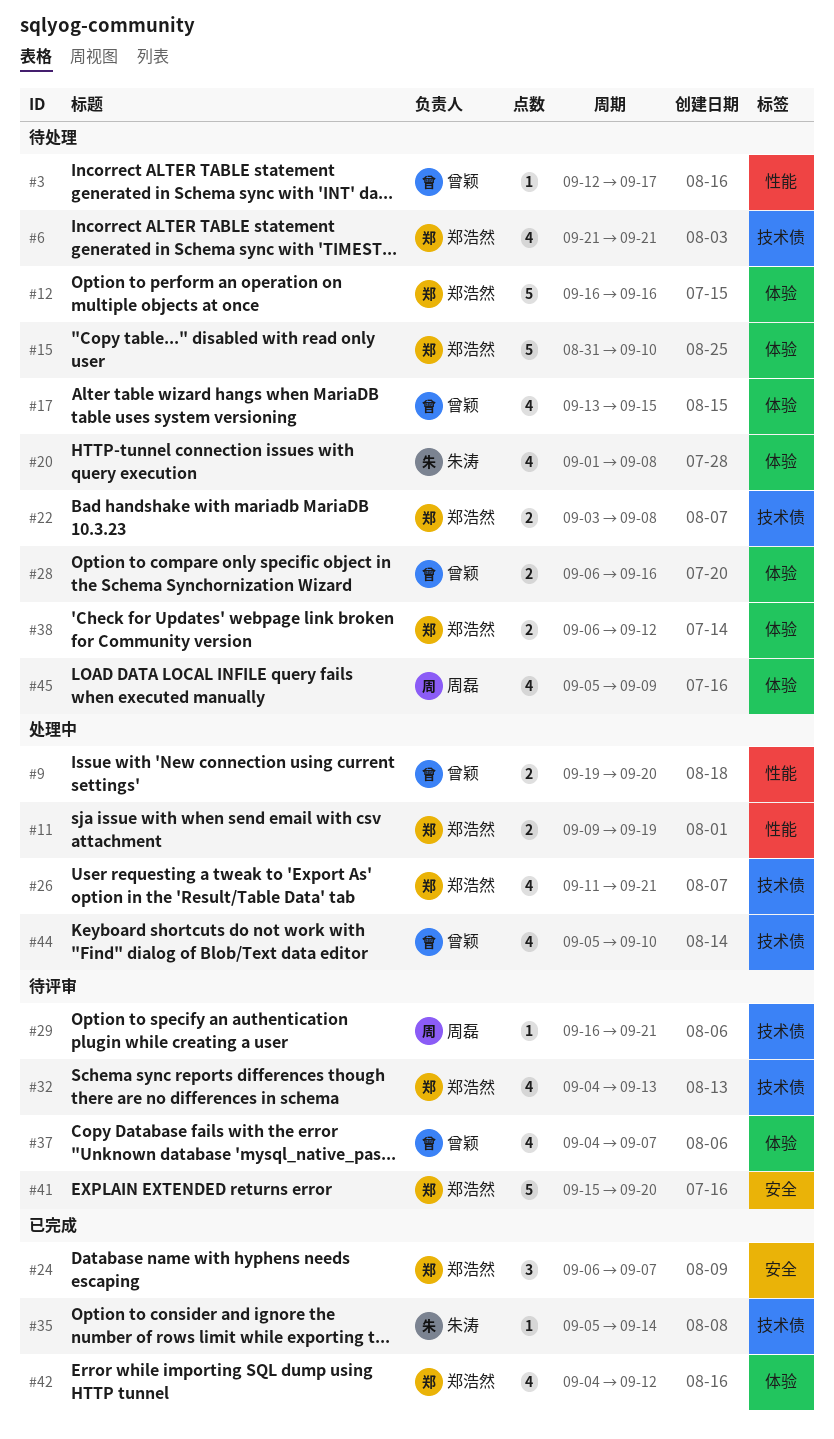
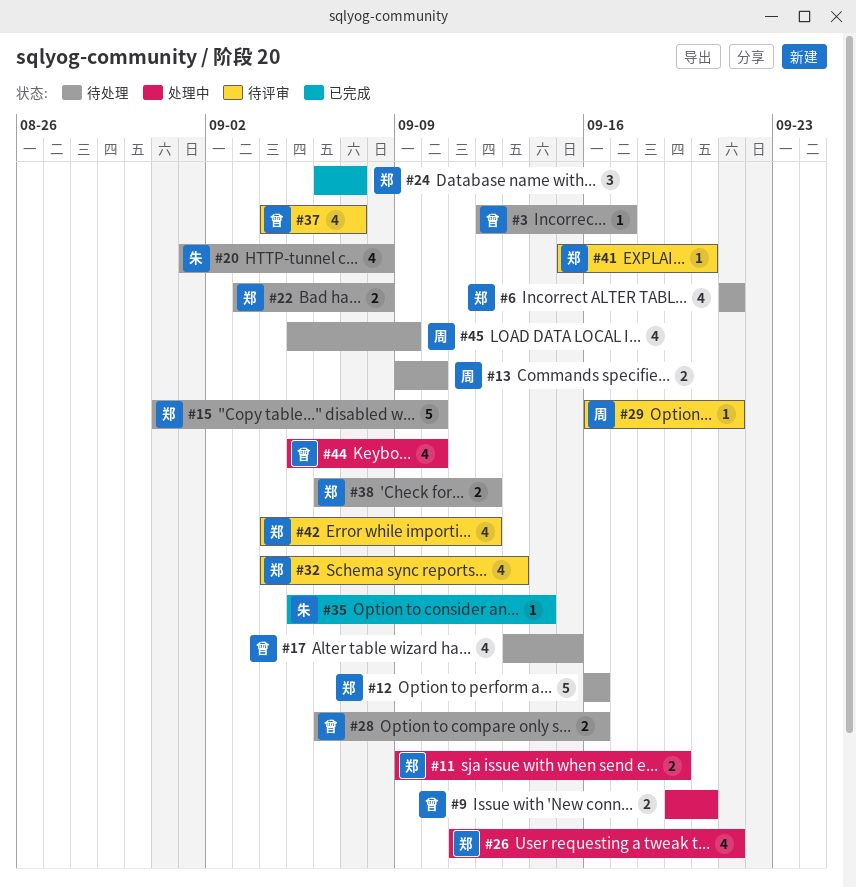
#13: none -> present
#41, estimate: 5 -> 1
#42, status: 已完成 -> 待评审

